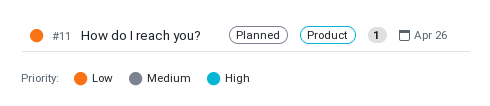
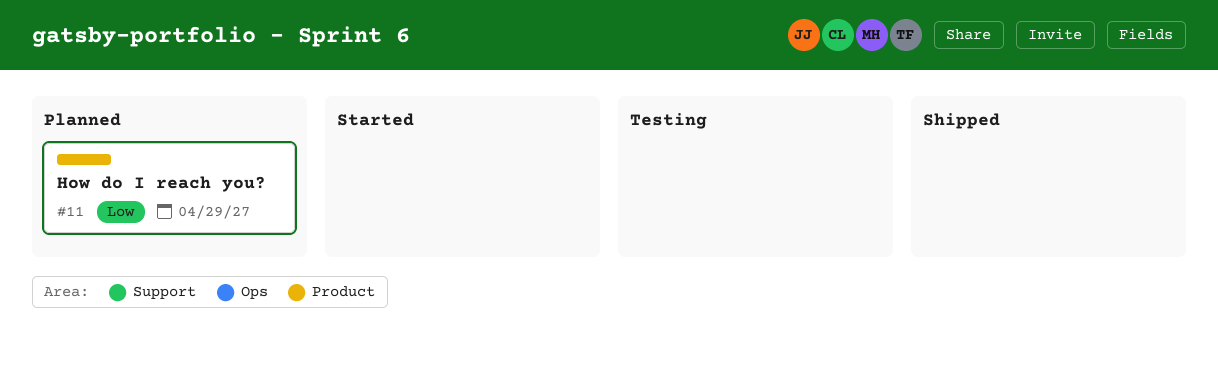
#11, due: Apr 26 -> Apr 29

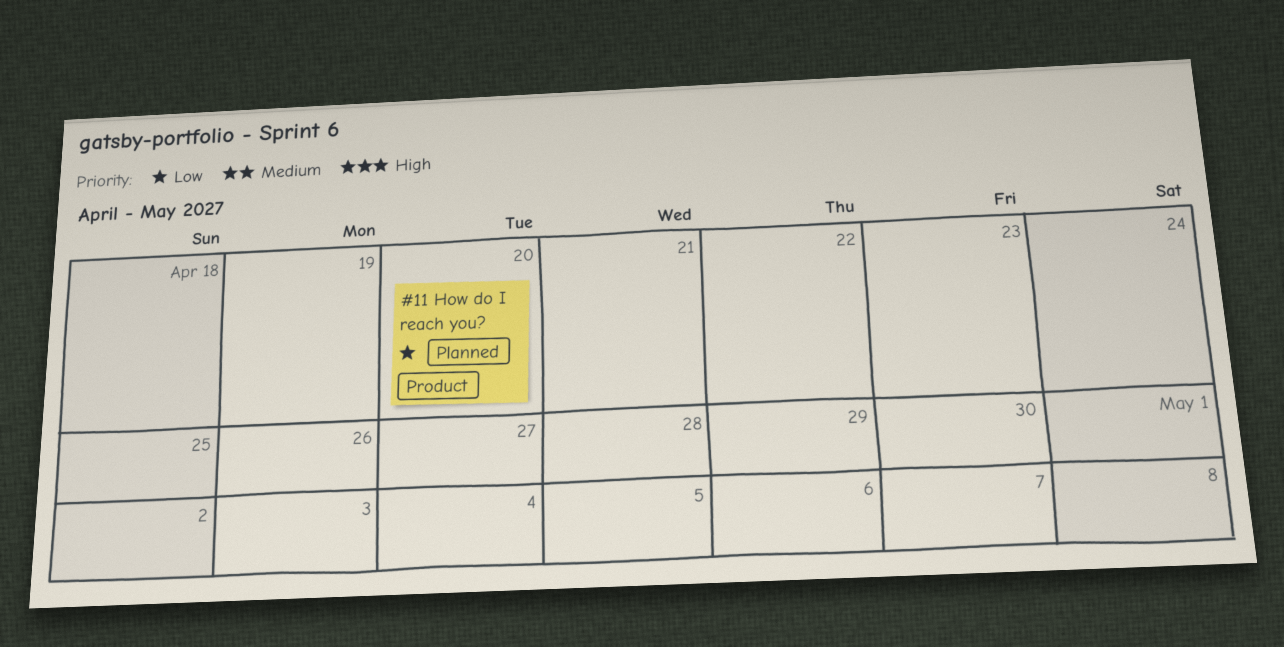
#11, due: Apr 29 -> Apr 20

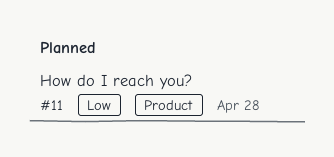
#11, due: Apr 20 -> Apr 28

